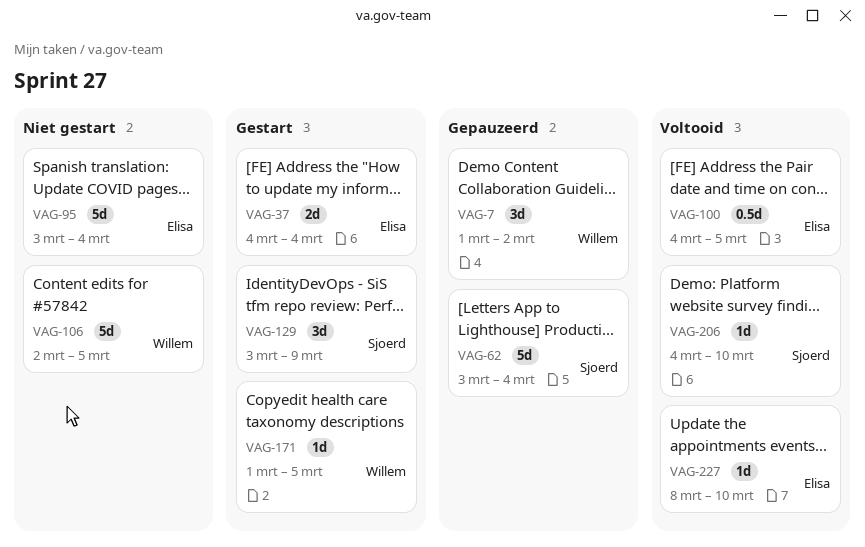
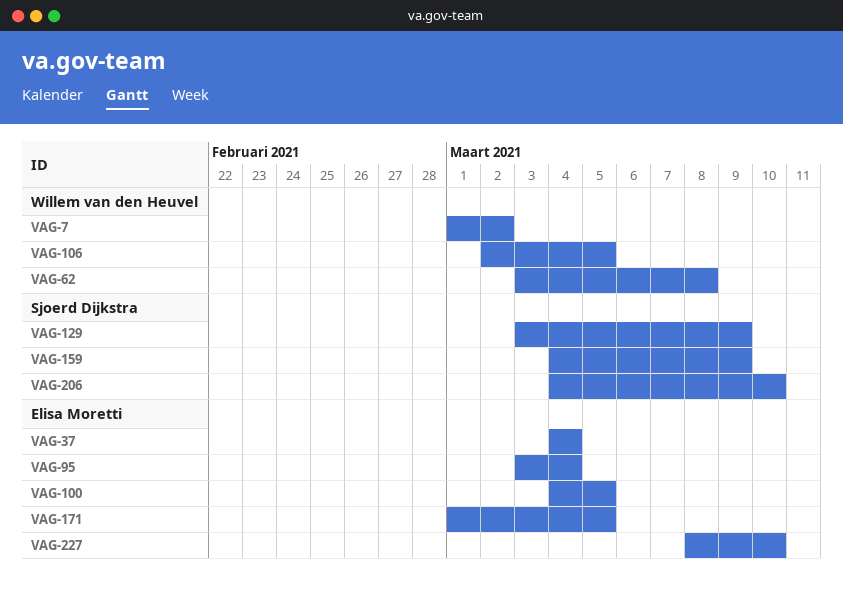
VAG-62, owner: Sjoerd Dijkstra -> Willem van den Heuvel
VAG-62, due: Mar 4 -> Mar 8
VAG-159: none -> present
VAG-171, owner: Willem van den Heuvel -> Elisa Moretti

